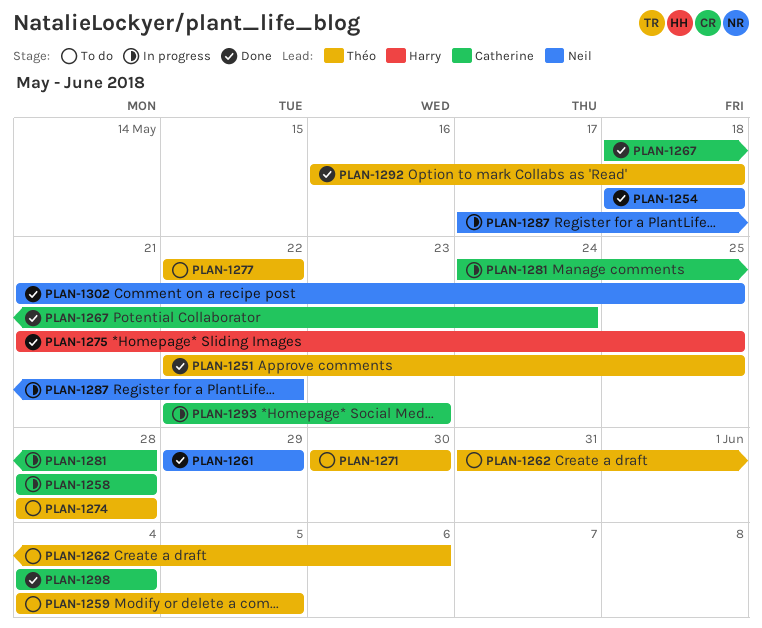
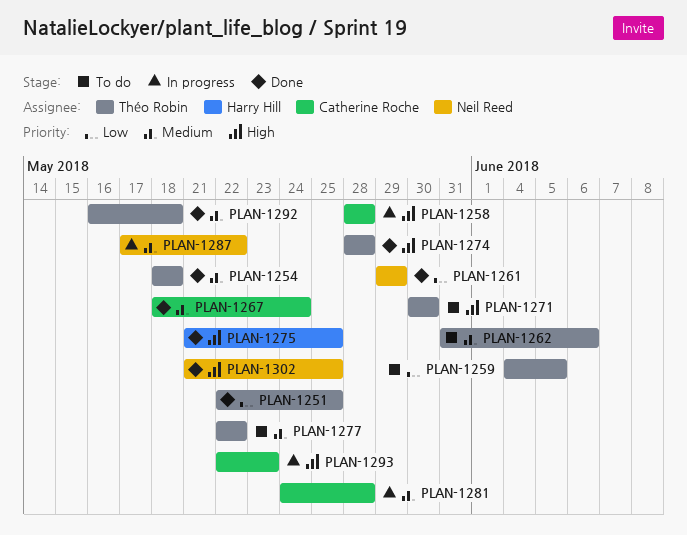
PLAN-1254, owner: Neil Reed -> Théo Robin
PLAN-1274, status: To do -> Done
PLAN-1298: present -> none

